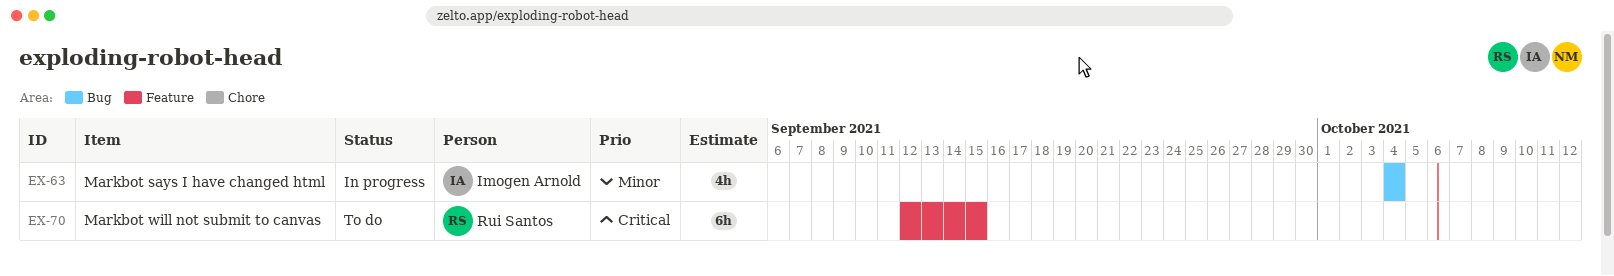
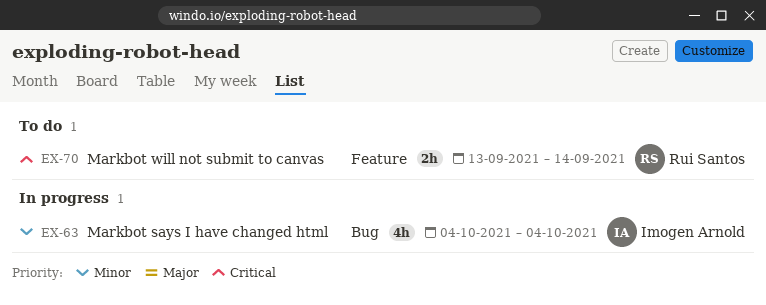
EX-70, estimate: 6h -> 2h
EX-70, start: Sep 12 -> Sep 13
EX-70, due: Sep 15 -> Sep 14

